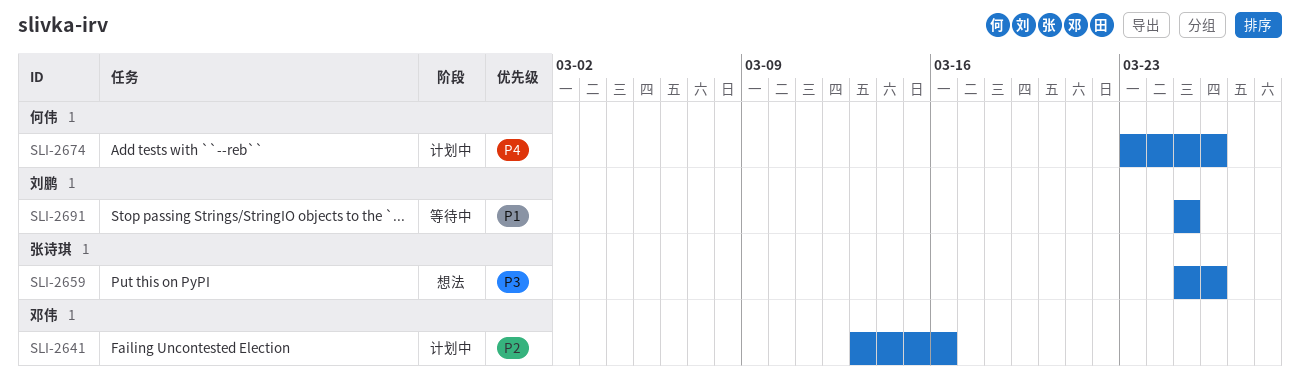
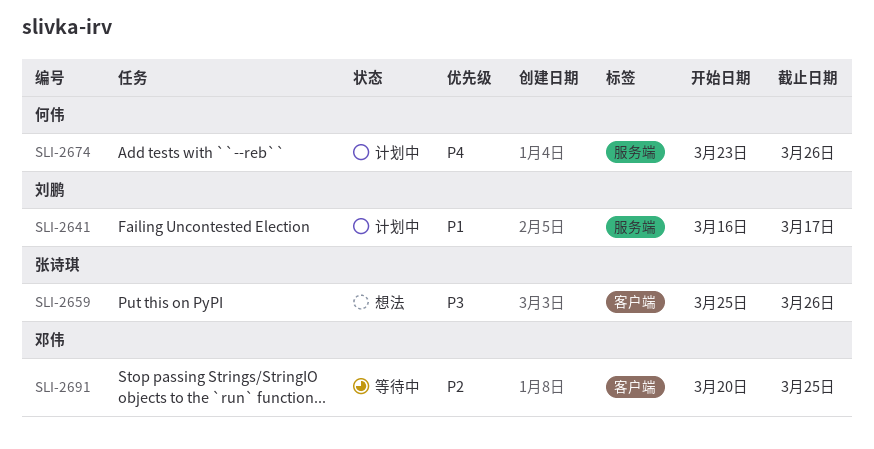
SLI-2641, owner: 邓伟 -> 刘鹏
SLI-2641, priority: P2 -> P1
SLI-2641, start: Mar 13 -> Mar 16
SLI-2641, due: Mar 16 -> Mar 17
SLI-2691, owner: 刘鹏 -> 邓伟
SLI-2691, priority: P1 -> P2
SLI-2691, start: Mar 25 -> Mar 20

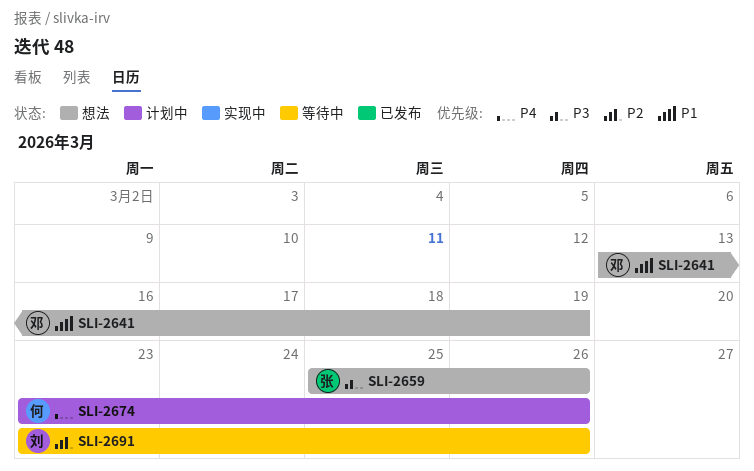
SLI-2641, status: 计划中 -> 想法
SLI-2641, owner: 刘鹏 -> 邓伟
SLI-2641, start: Mar 16 -> Mar 13
SLI-2641, due: Mar 17 -> Mar 19
SLI-2691, owner: 邓伟 -> 刘鹏
SLI-2691, start: Mar 20 -> Mar 23
SLI-2691, due: Mar 25 -> Mar 26

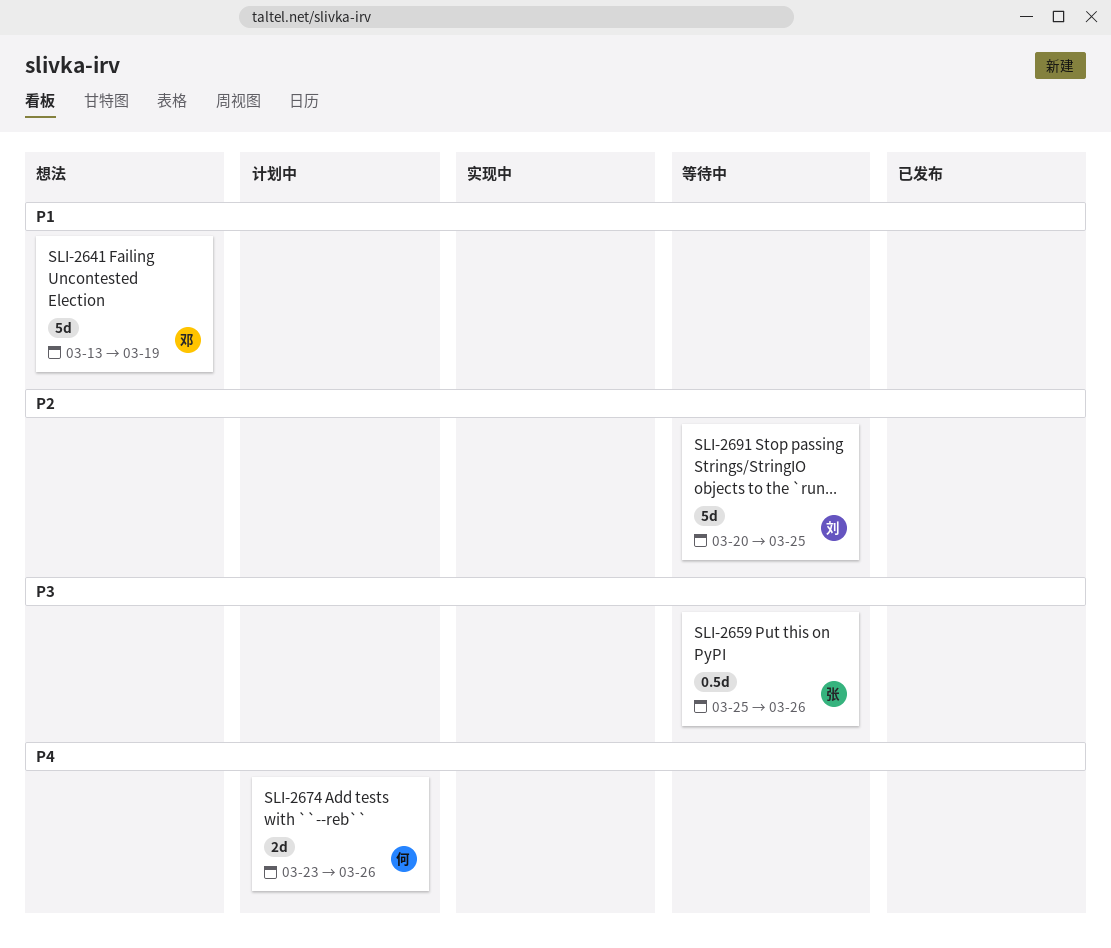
SLI-2659, status: 想法 -> 等待中
SLI-2691, start: Mar 23 -> Mar 20
SLI-2691, due: Mar 26 -> Mar 25

